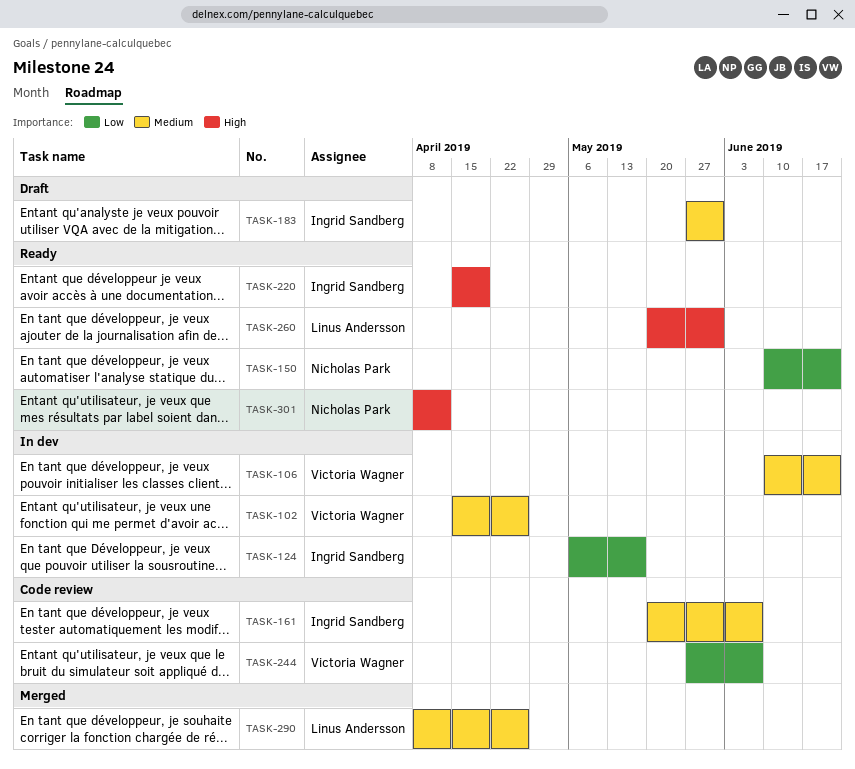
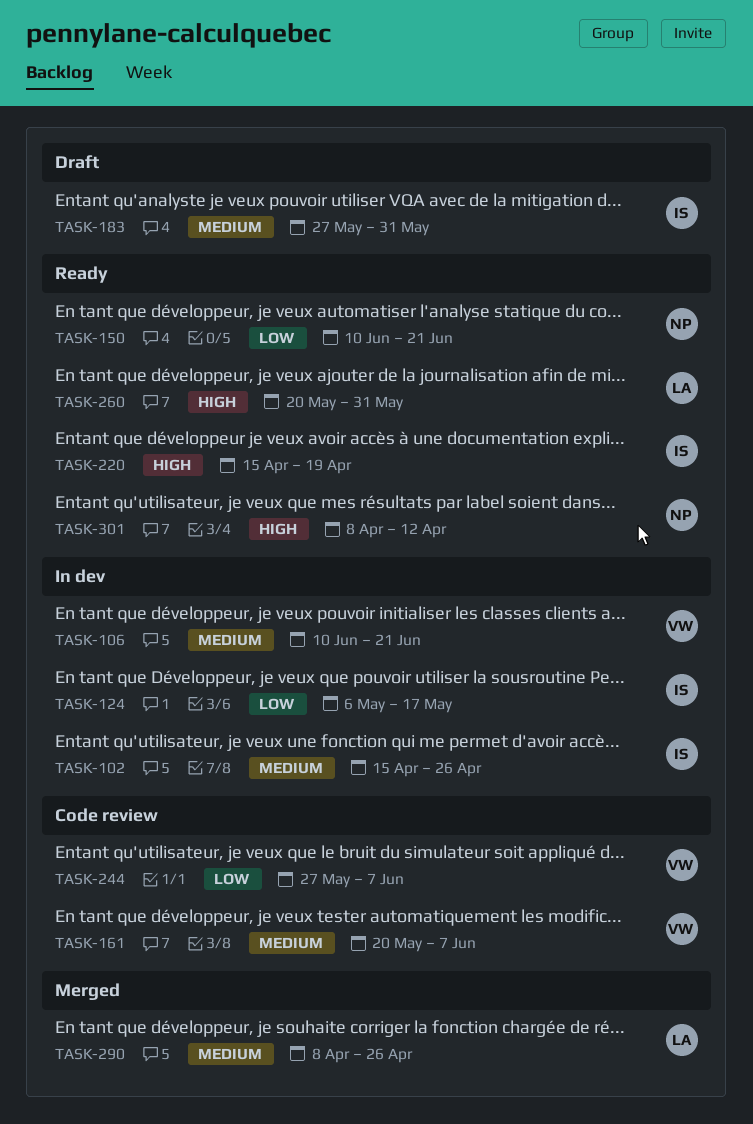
TASK-102, owner: Victoria Wagner -> Ingrid Sandberg
TASK-161, owner: Ingrid Sandberg -> Victoria Wagner

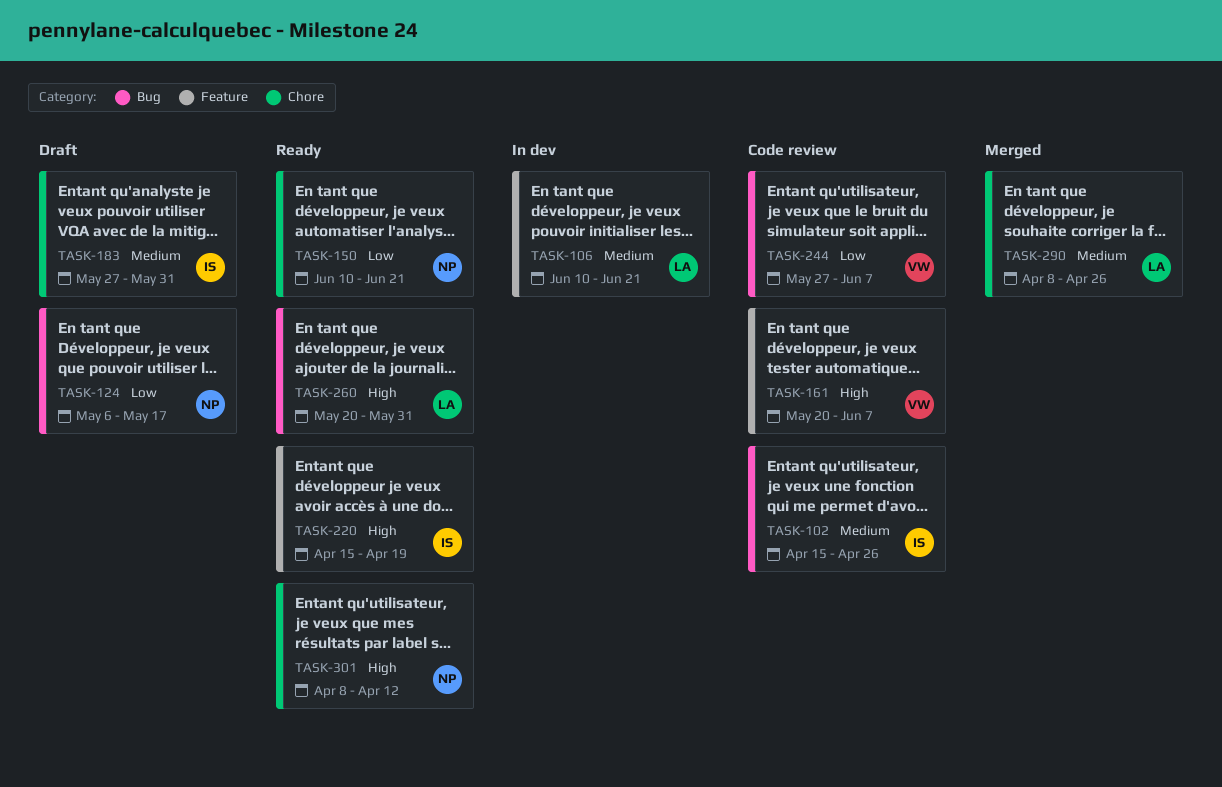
TASK-102, status: In dev -> Code review
TASK-106, owner: VW -> LA
TASK-124, status: In dev -> Draft
TASK-124, owner: IS -> NP
TASK-161, priority: Medium -> High

